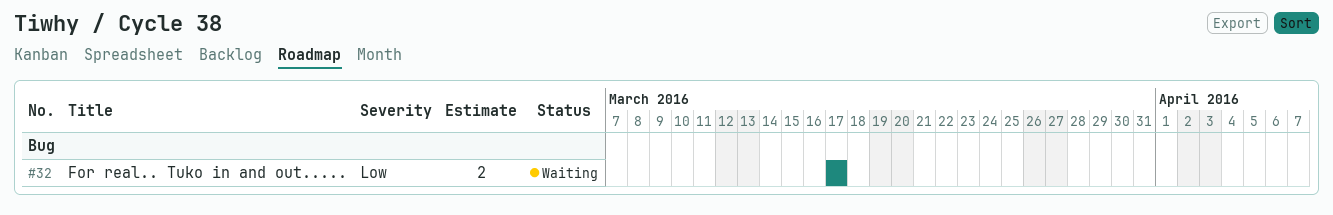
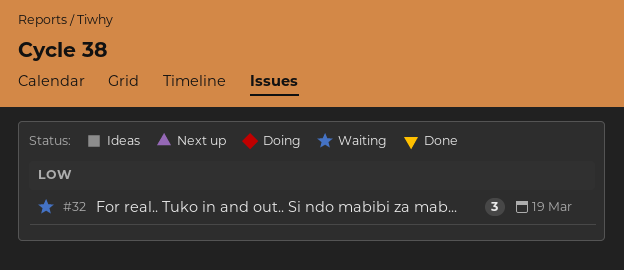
#32, estimate: 2 -> 3
#32, due: Mar 17 -> Mar 19

